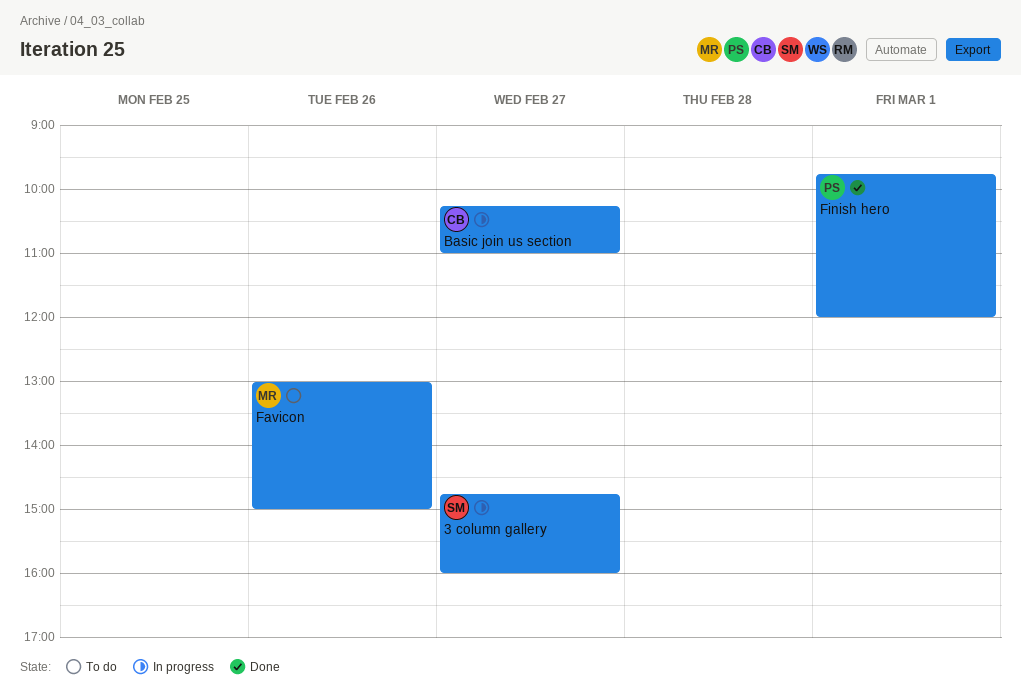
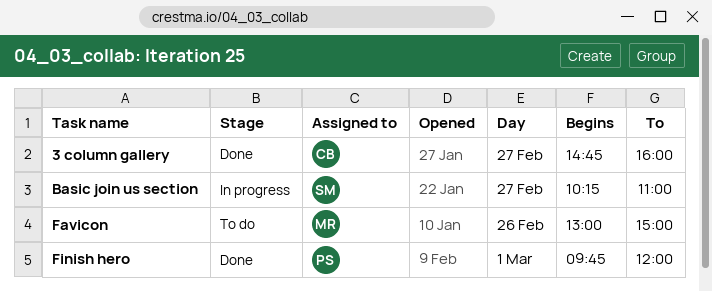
3 column gallery, status: In progress -> Done
3 column gallery, owner: SM -> CB
Basic join us section, owner: CB -> SM

